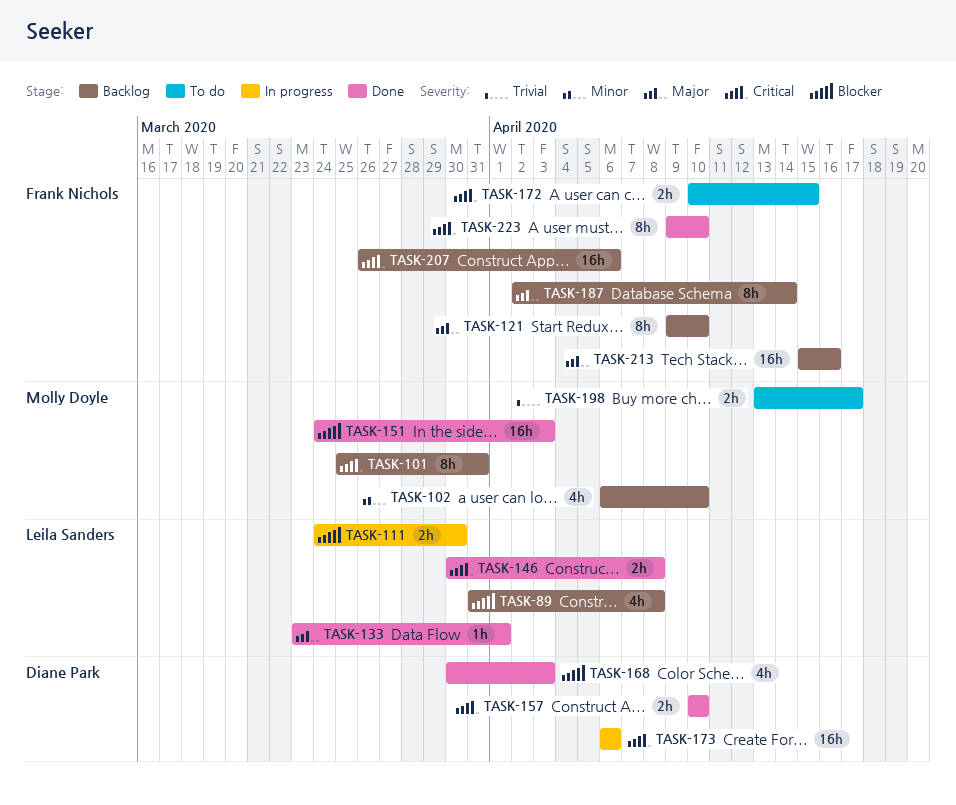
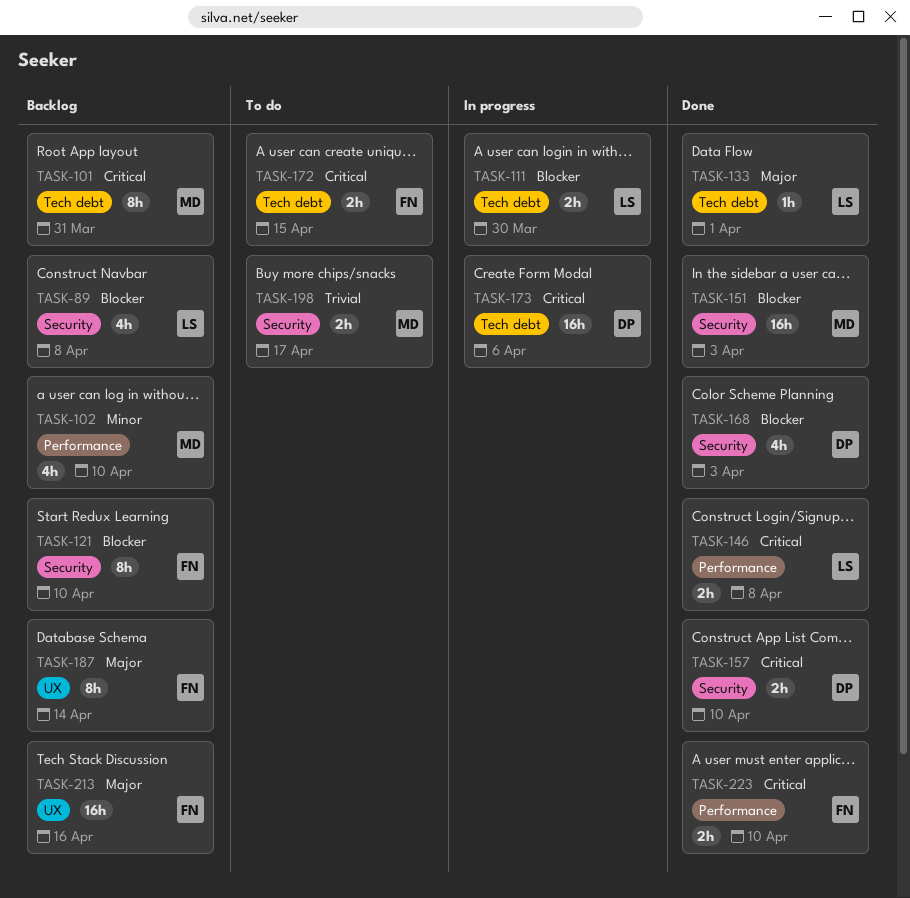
TASK-121, priority: Major -> Blocker
TASK-207: present -> none
TASK-223, estimate: 8h -> 2h

